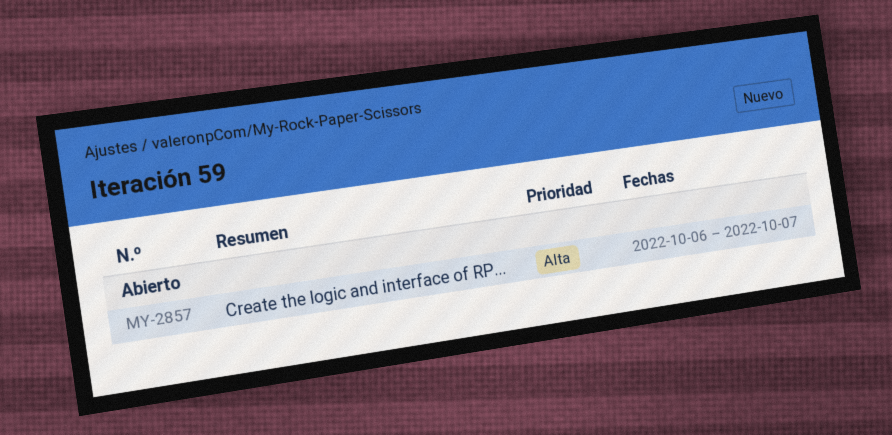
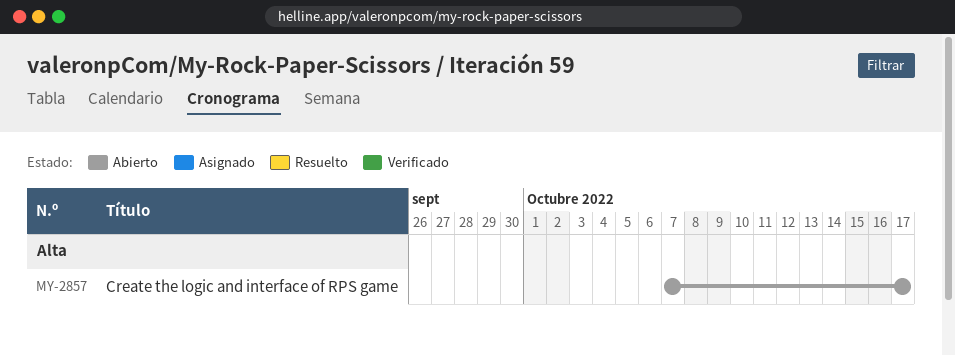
MY-2857, start: Oct 6 -> Oct 7
MY-2857, due: Oct 7 -> Oct 17

